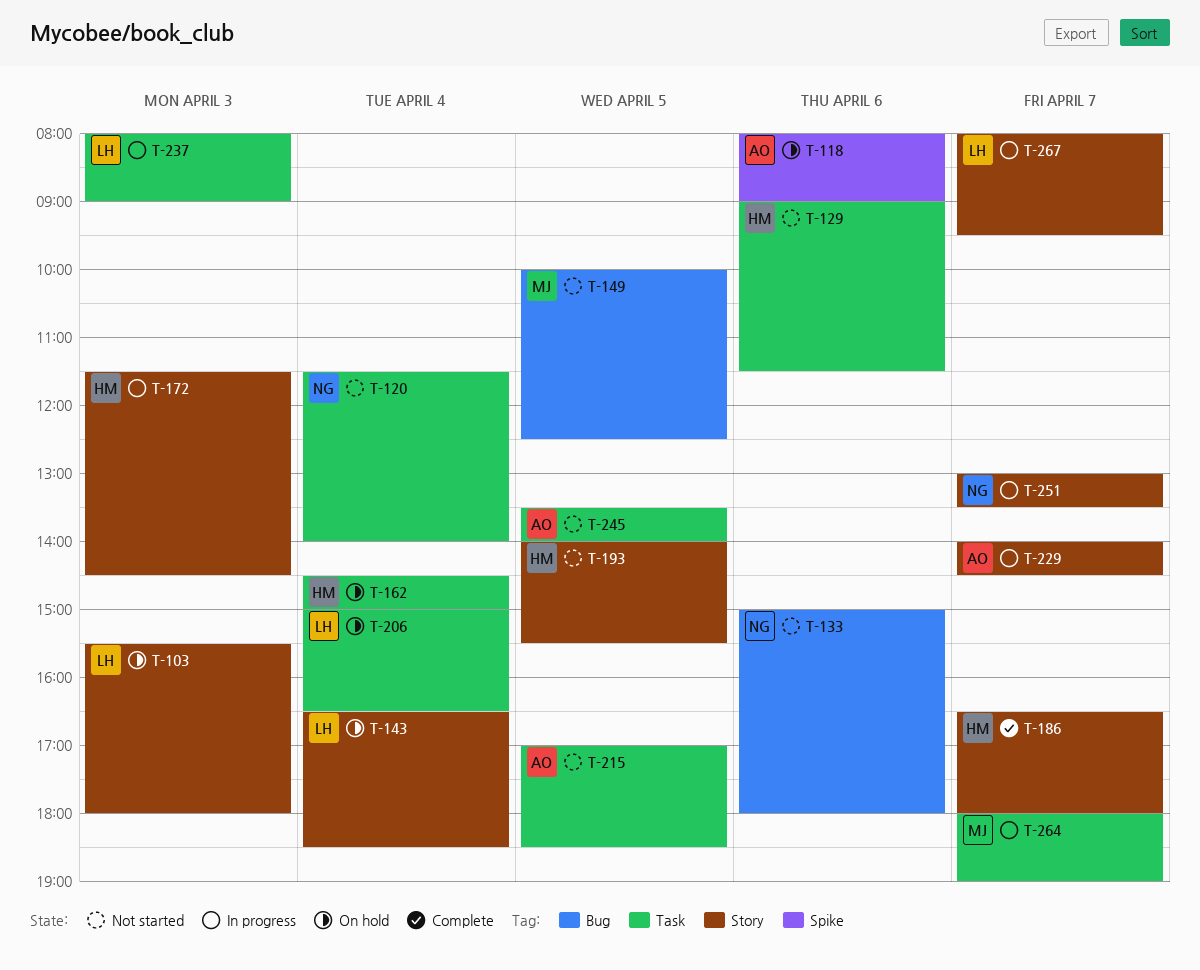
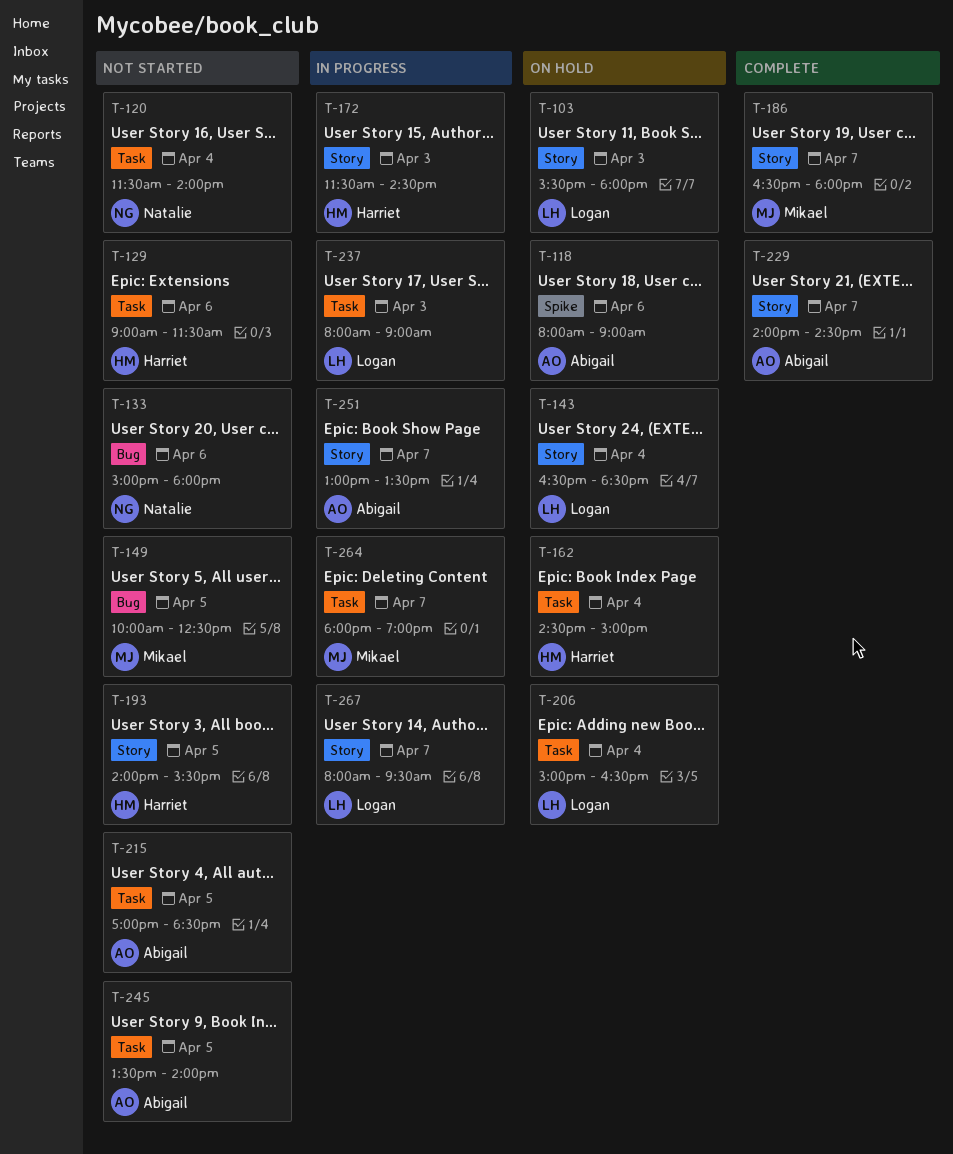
T-186, owner: Harriet -> Mikael
T-229, status: In progress -> Complete
T-251, owner: Natalie -> Abigail

